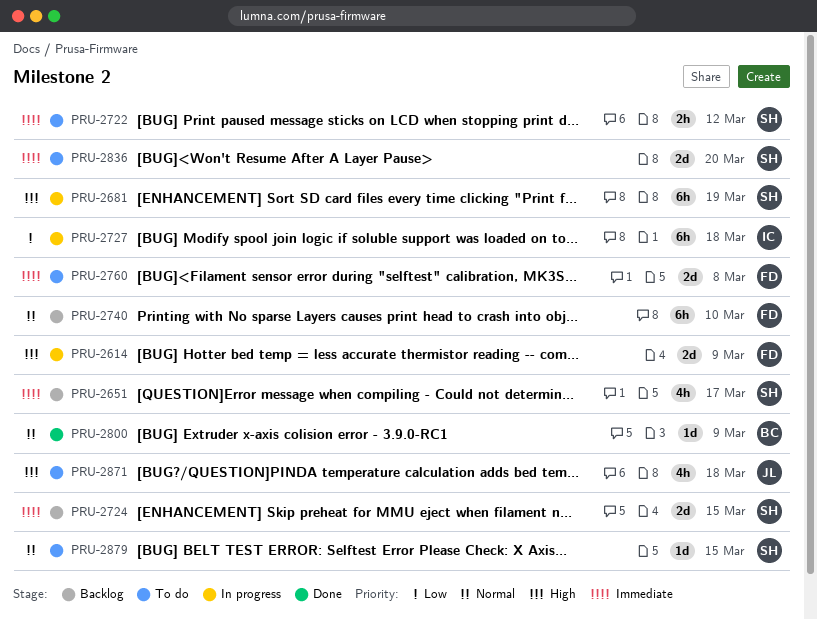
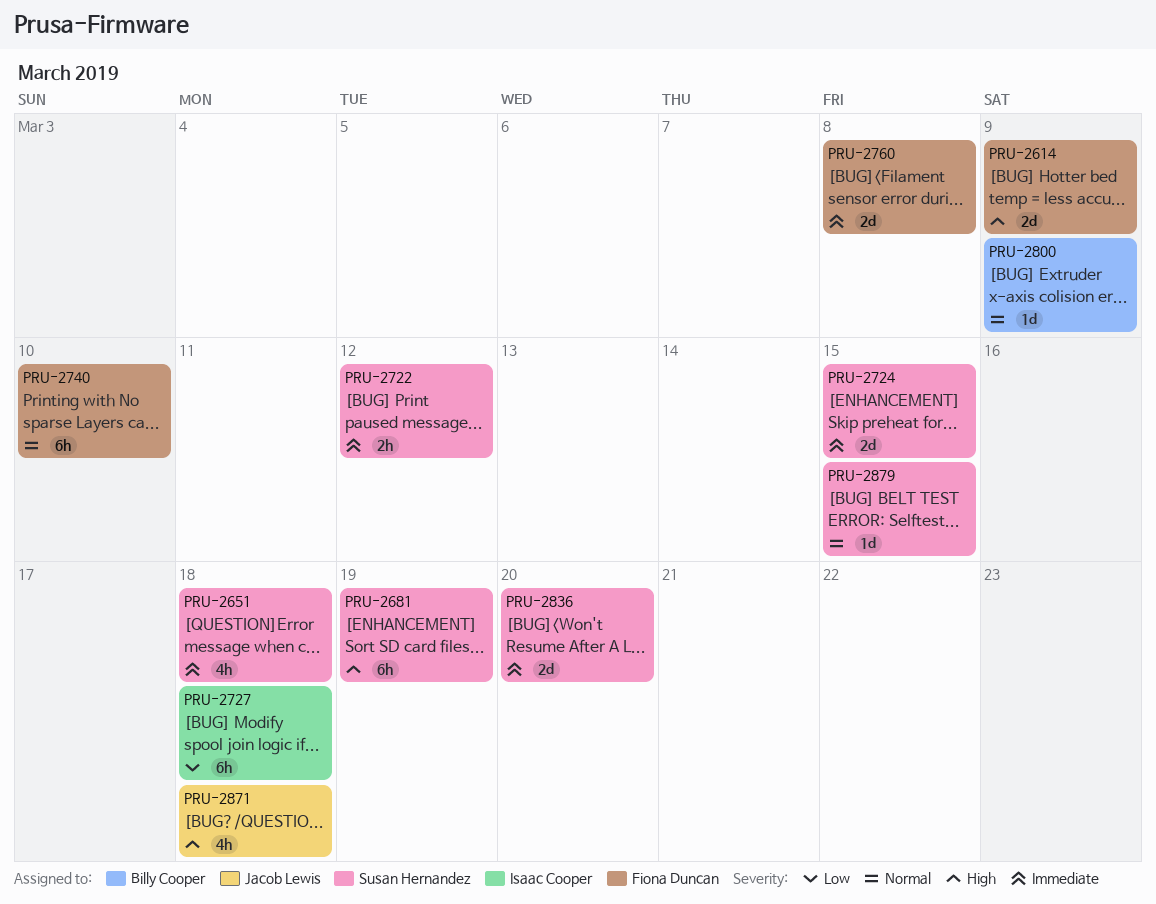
PRU-2651, due: Mar 17 -> Mar 18

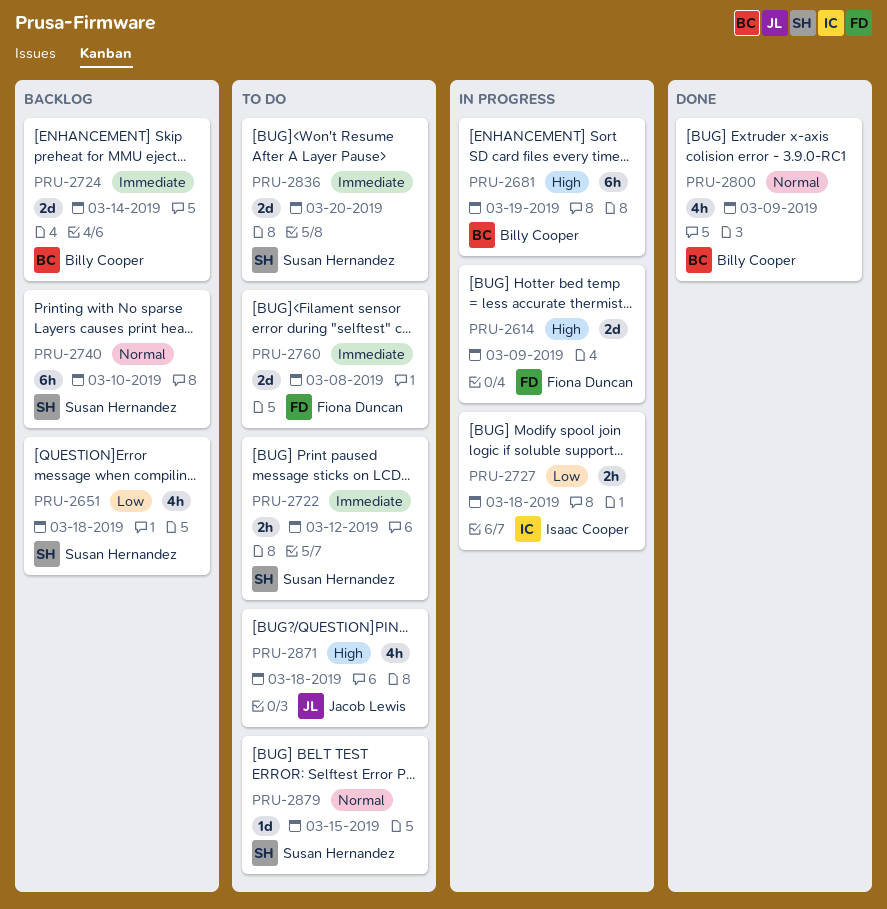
PRU-2651, priority: Immediate -> Low
PRU-2681, owner: Susan Hernandez -> Billy Cooper
PRU-2724, owner: Susan Hernandez -> Billy Cooper
PRU-2724, due: Mar 15 -> Mar 14
PRU-2727, estimate: 6h -> 2h
PRU-2740, owner: Fiona Duncan -> Susan Hernandez
PRU-2800, estimate: 1d -> 4h

